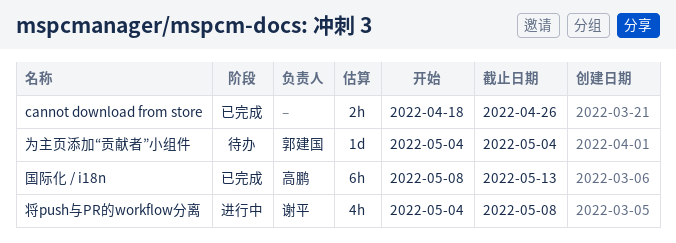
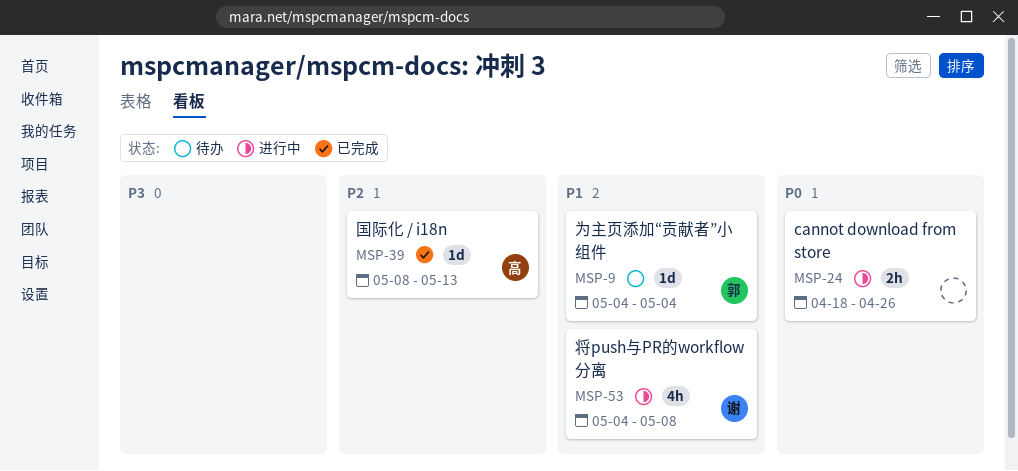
cannot download from store, status: 已完成 -> 进行中
国际化 / i18n, estimate: 6h -> 1d

